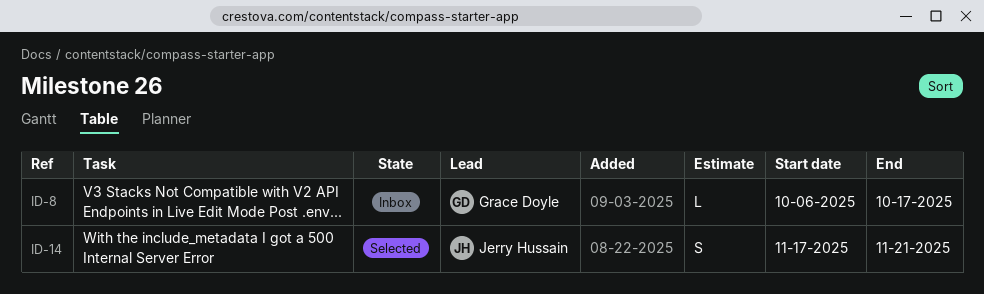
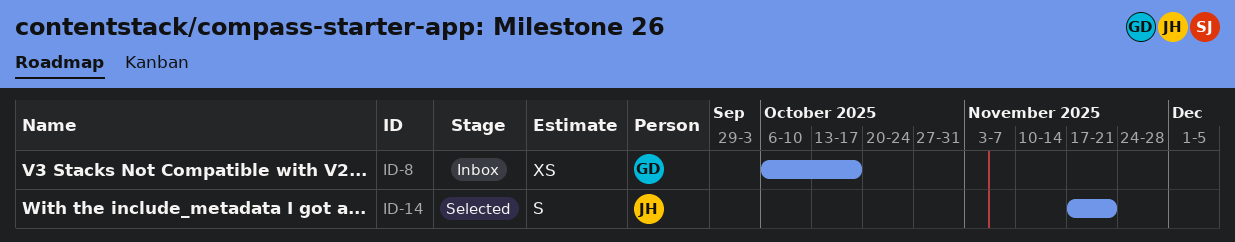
ID-8, estimate: L -> XS

